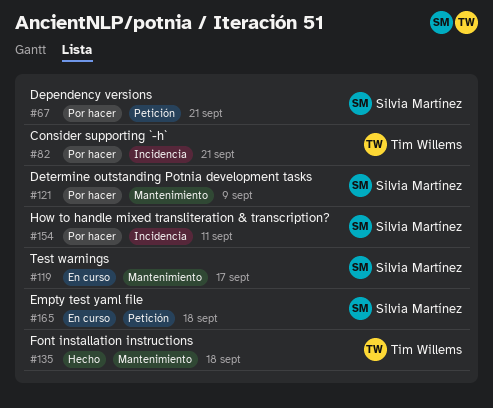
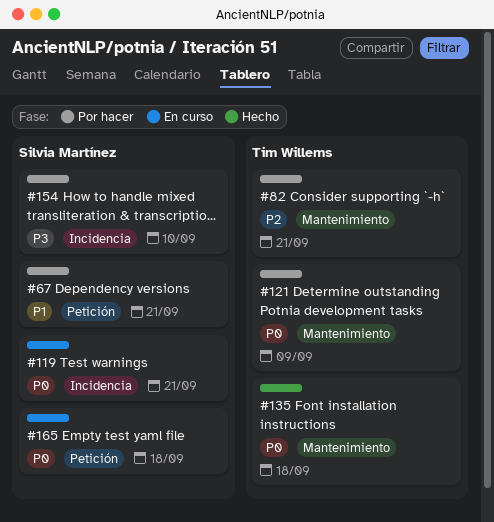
#82, label: Incidencia -> Mantenimiento
#119, label: Mantenimiento -> Incidencia
#119, due: Sep 17 -> Sep 21
#121, owner: Silvia Martínez -> Tim Willems
#154, due: Sep 11 -> Sep 10

